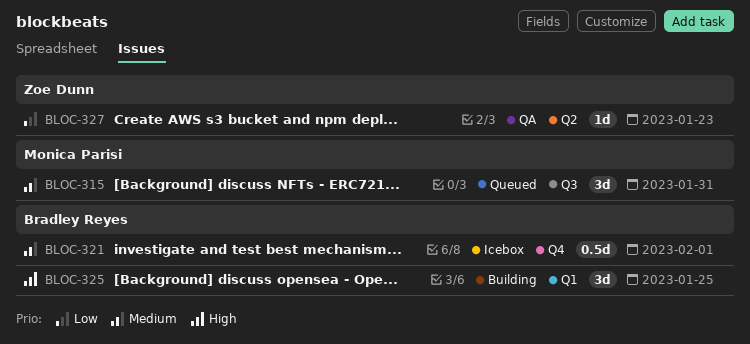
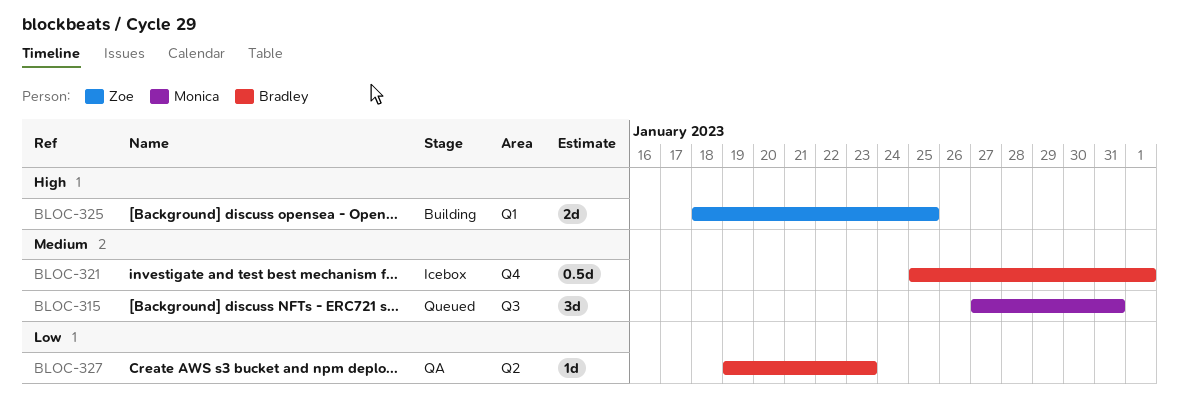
BLOC-325, owner: Bradley Reyes -> Zoe Dunn
BLOC-325, estimate: 3d -> 2d
BLOC-327, owner: Zoe Dunn -> Bradley Reyes

